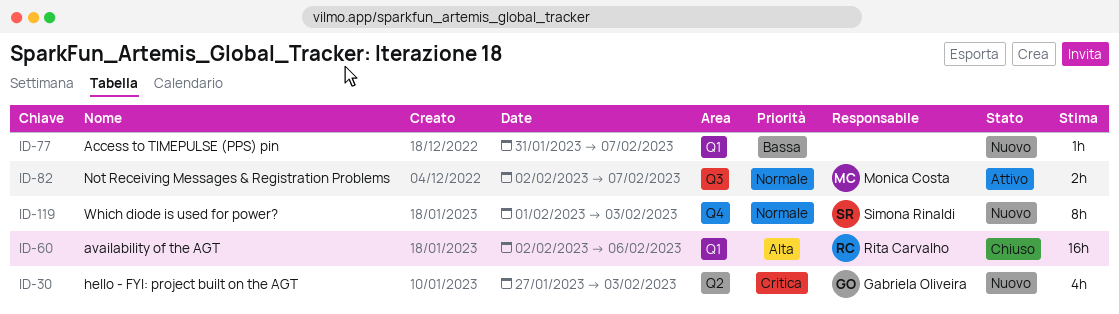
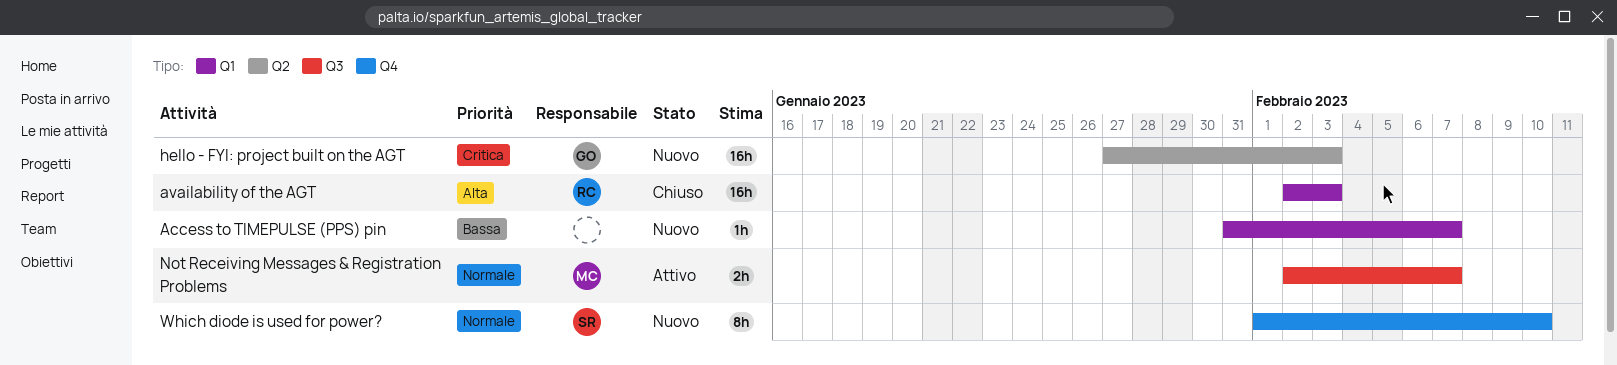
availability of the AGT, due: Feb 6 -> Feb 3
hello - FYI: project built on the AGT, estimate: 4h -> 16h
Which diode is used for power?, due: Feb 3 -> Feb 10

